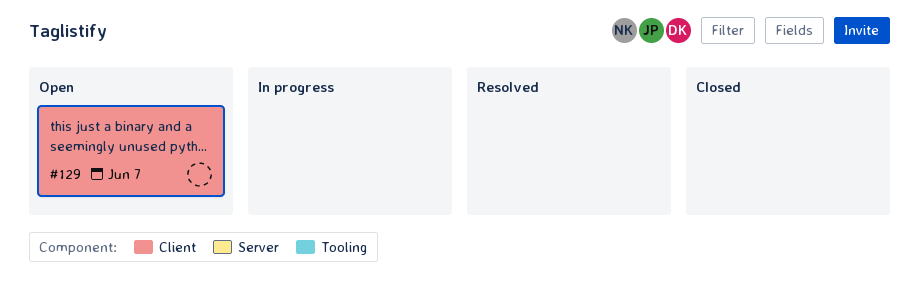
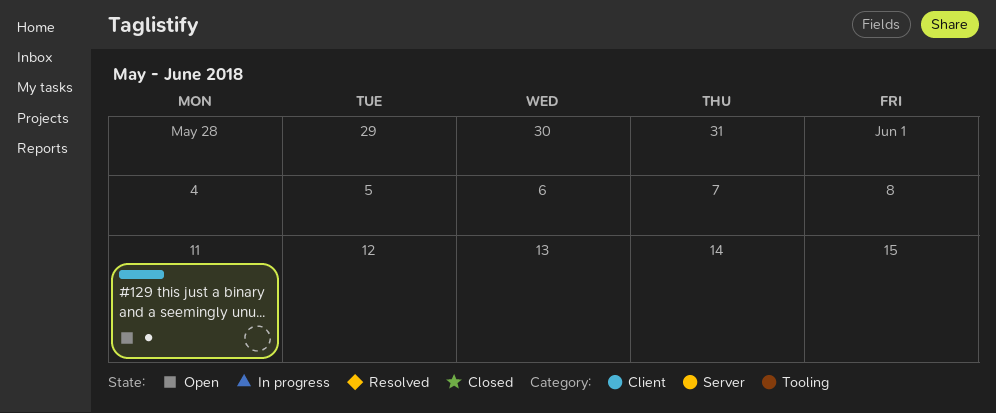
#129, due: Jun 7 -> Jun 11

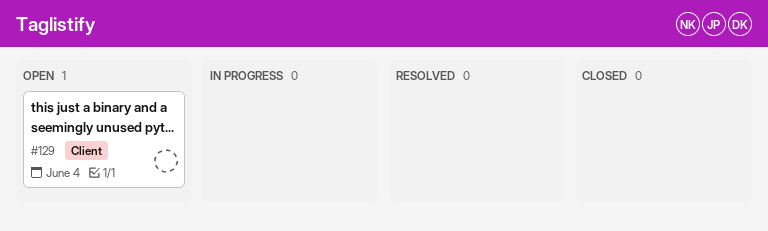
#129, due: Jun 11 -> Jun 4

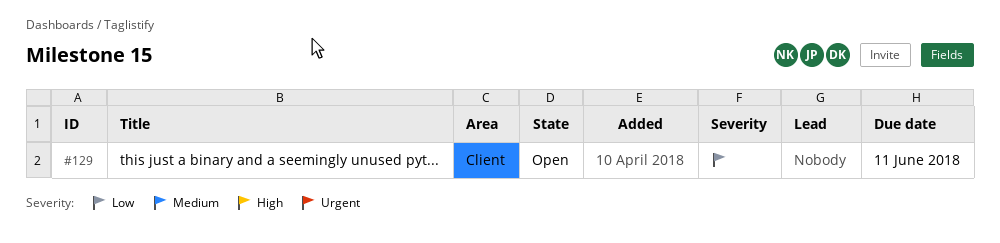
#129, due: Jun 4 -> Jun 11

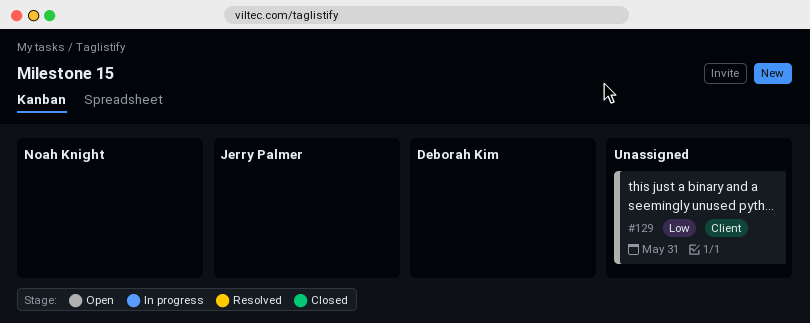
#129, due: Jun 11 -> May 31

